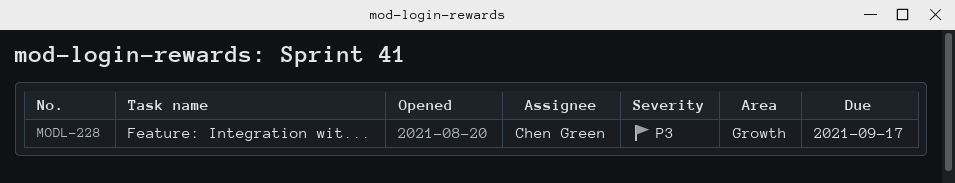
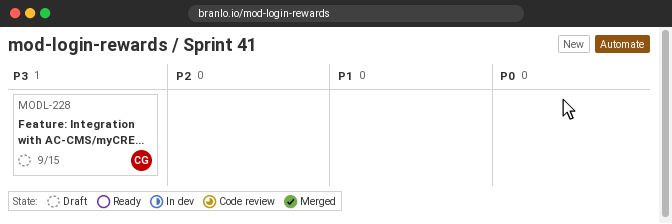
MODL-228, due: Sep 17 -> Sep 15

